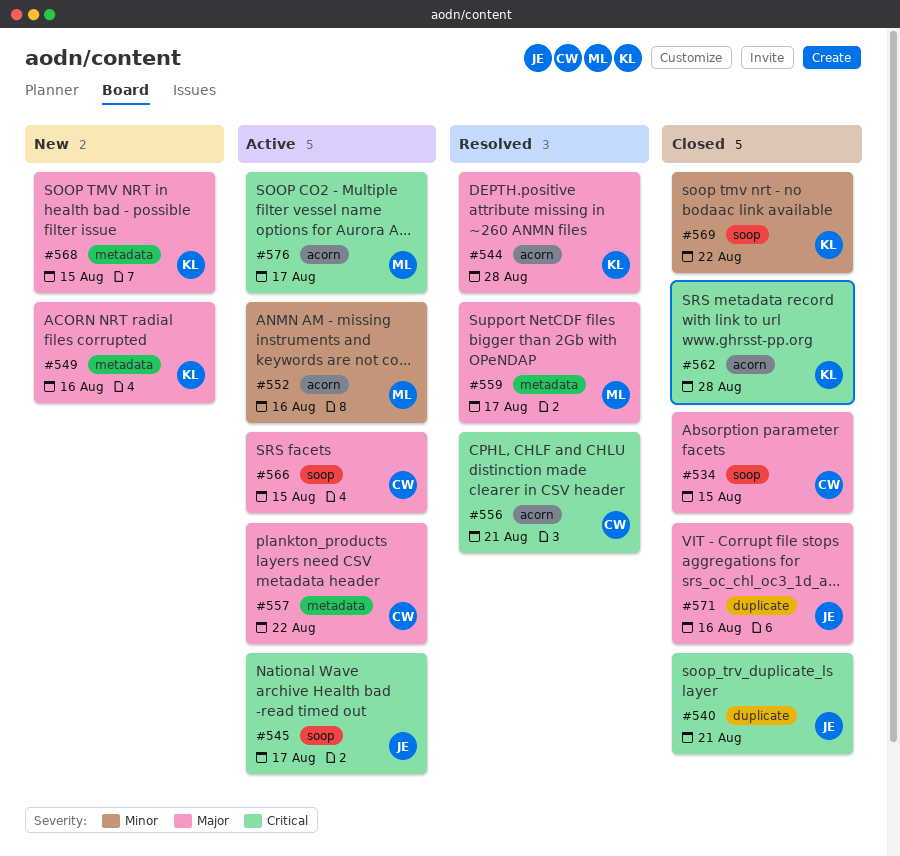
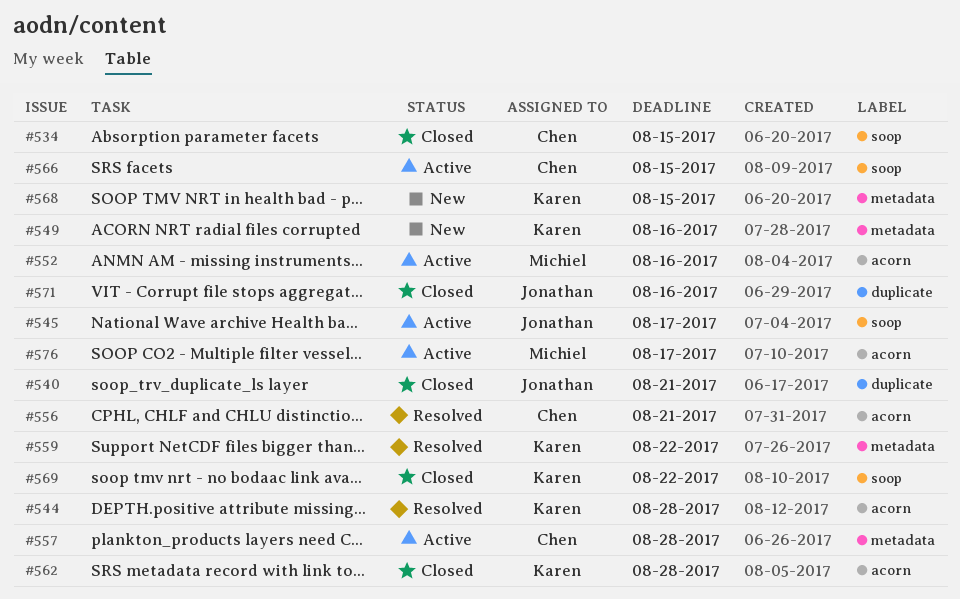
#557, due: Aug 22 -> Aug 28
#559, owner: Michiel -> Karen
#559, due: Aug 17 -> Aug 22

